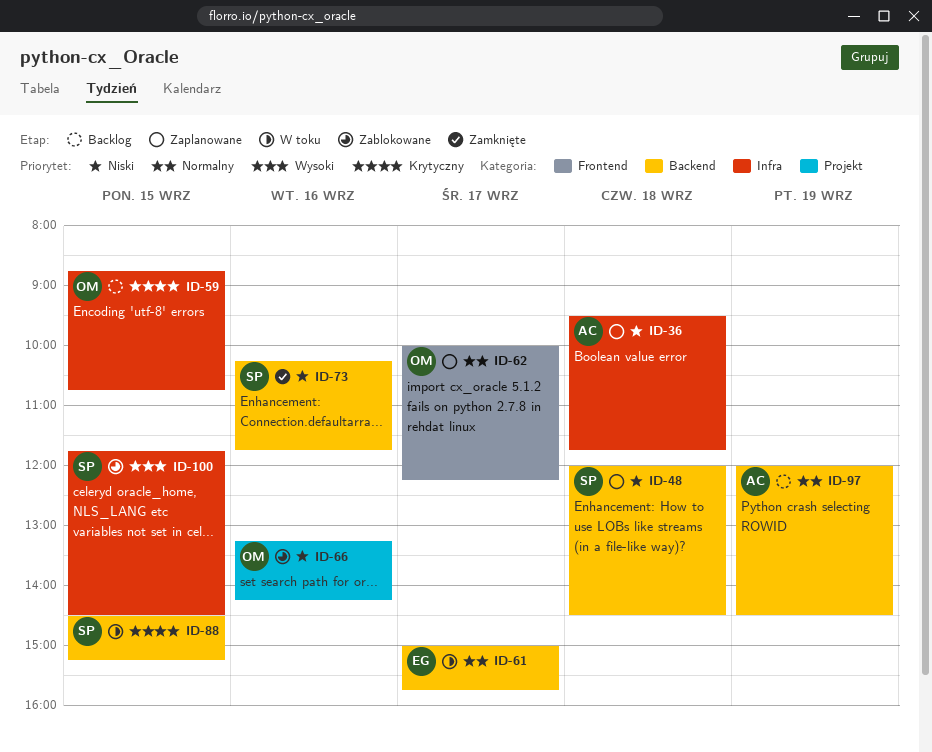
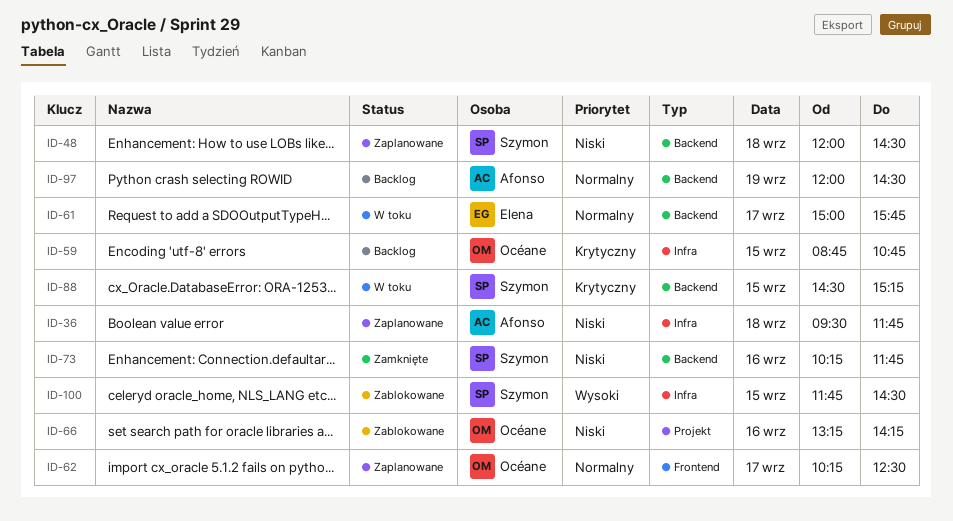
ID-62, begins: 10:00 -> 10:15
ID-62, ends: 12:15 -> 12:30

